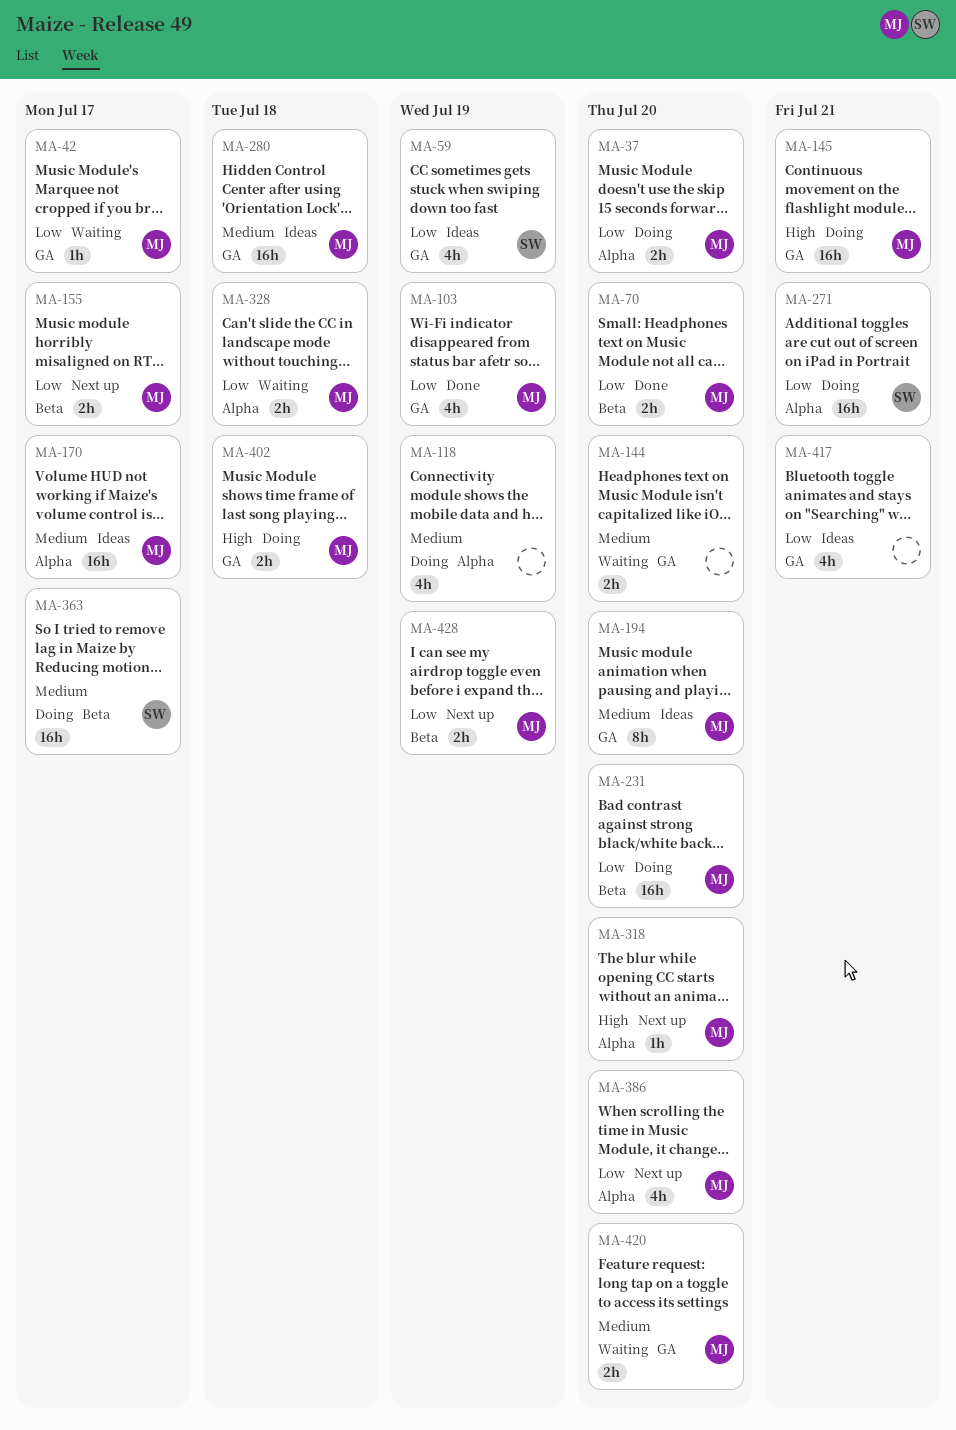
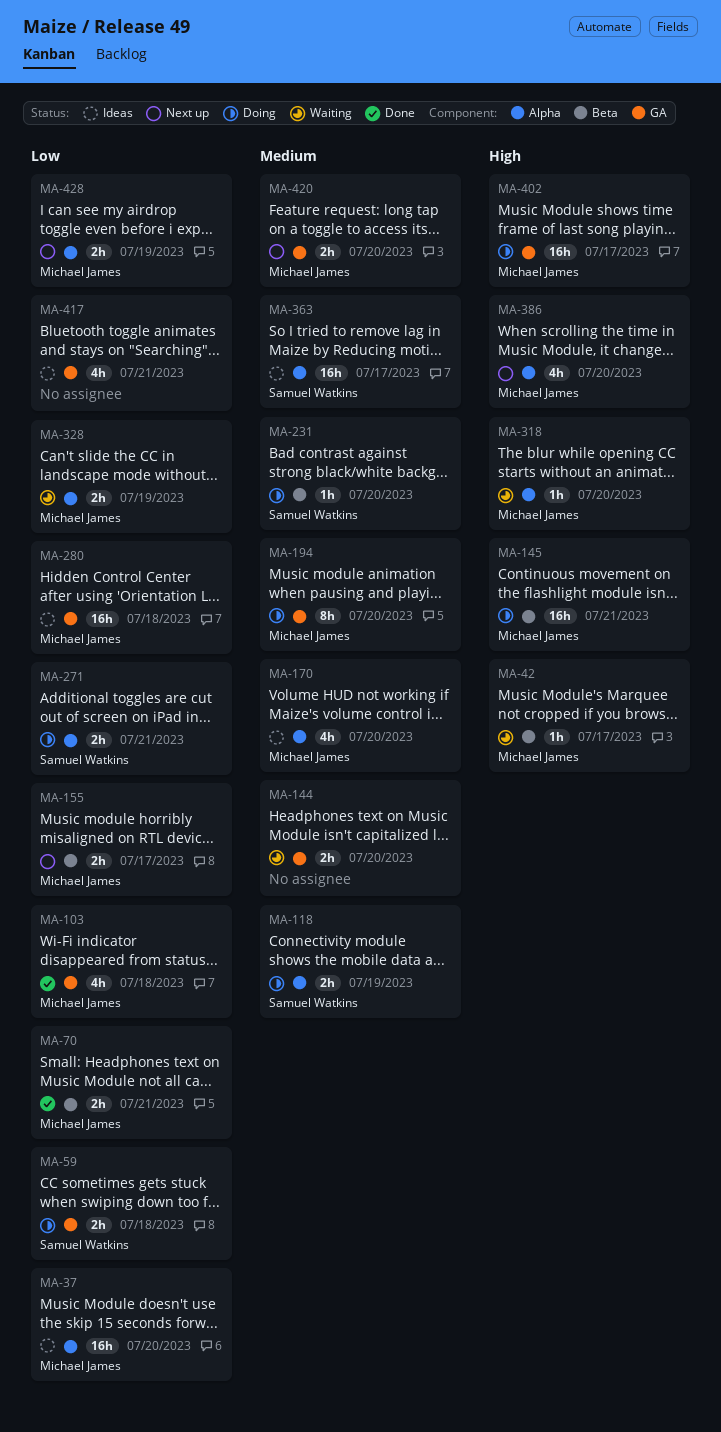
MA-37, status: Doing -> Ideas
MA-37, estimate: 2h -> 16h
MA-42, priority: Low -> High
MA-42, label: GA -> Beta
MA-59, status: Ideas -> Doing
MA-59, estimate: 4h -> 2h
MA-59, due: Jul 19 -> Jul 18
MA-70, due: Jul 20 -> Jul 21
MA-103, due: Jul 19 -> Jul 18
MA-118, owner: none -> Samuel Watkins
MA-118, estimate: 4h -> 2h
MA-145, label: GA -> Beta
MA-170, estimate: 16h -> 4h
MA-170, due: Jul 17 -> Jul 20
MA-194, status: Ideas -> Doing
MA-231, owner: Michael James -> Samuel Watkins
MA-231, priority: Low -> Medium
MA-231, estimate: 16h -> 1h
MA-271, estimate: 16h -> 2h
MA-280, priority: Medium -> Low
MA-318, status: Next up -> Waiting
MA-328, due: Jul 18 -> Jul 19
MA-363, status: Doing -> Ideas
MA-363, label: Beta -> Alpha
MA-386, priority: Low -> High
MA-402, estimate: 2h -> 16h
MA-402, due: Jul 18 -> Jul 17
MA-420, status: Waiting -> Next up
MA-428, label: Beta -> Alpha

